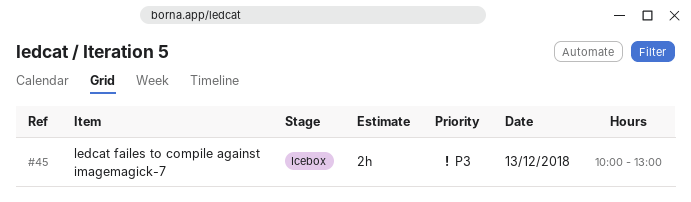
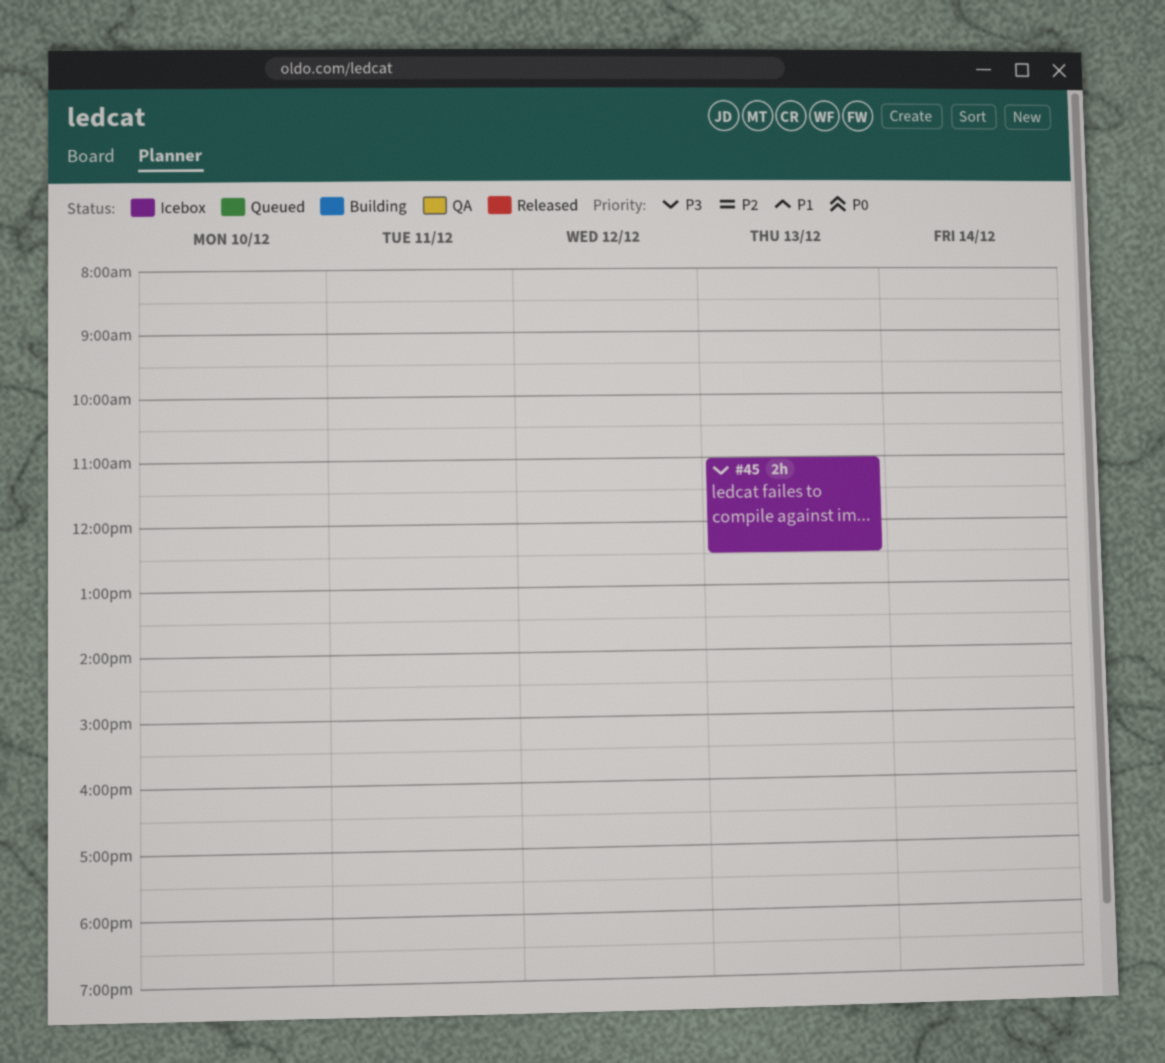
#45, begins: 10:00 -> 11:00
#45, ends: 13:00 -> 12:30

